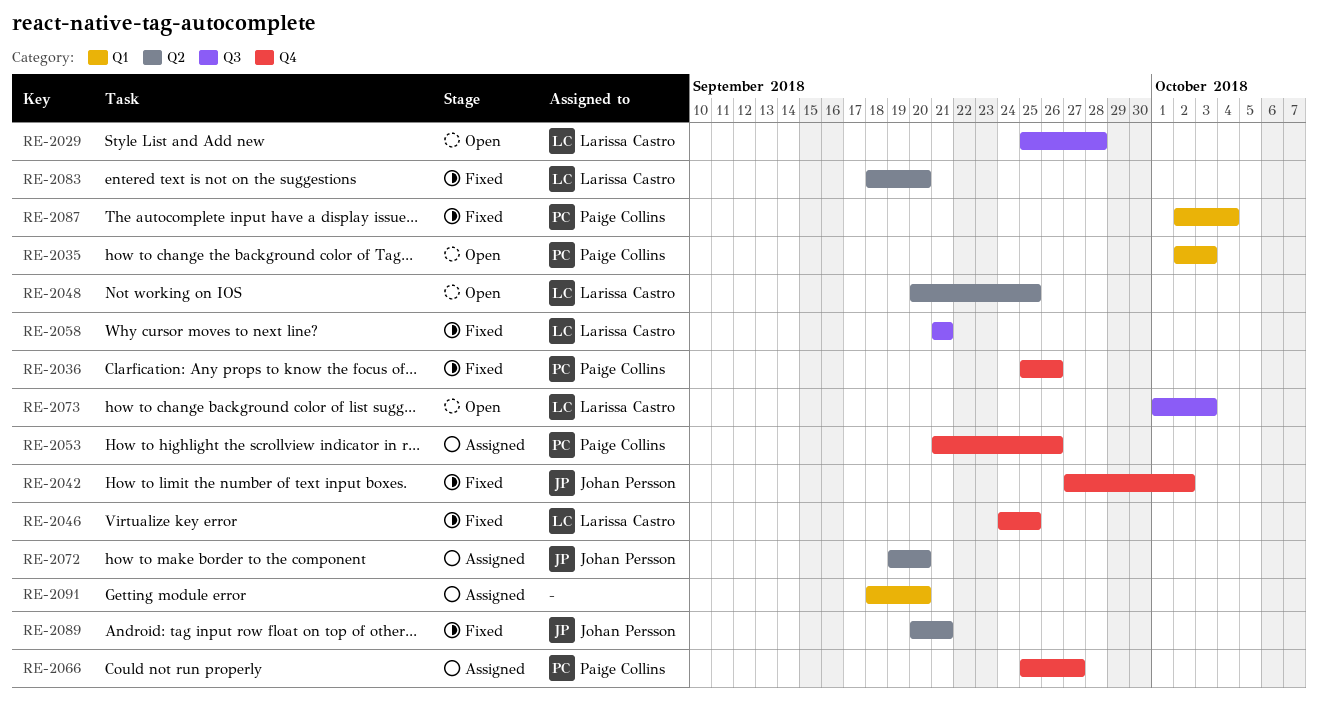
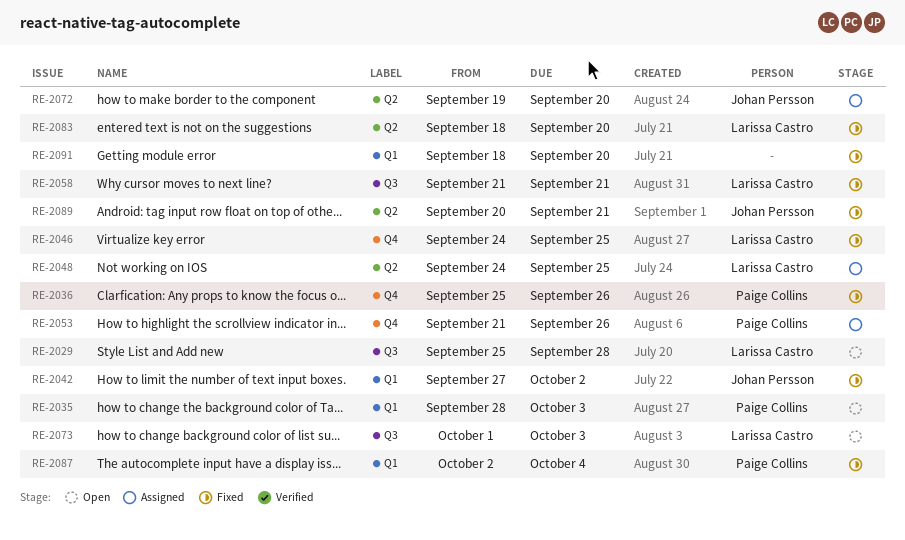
RE-2035, start: Oct 2 -> Sep 28
RE-2042, label: Q4 -> Q1
RE-2048, status: Open -> Assigned
RE-2048, start: Sep 20 -> Sep 24
RE-2066: present -> none
RE-2091, status: Assigned -> Fixed

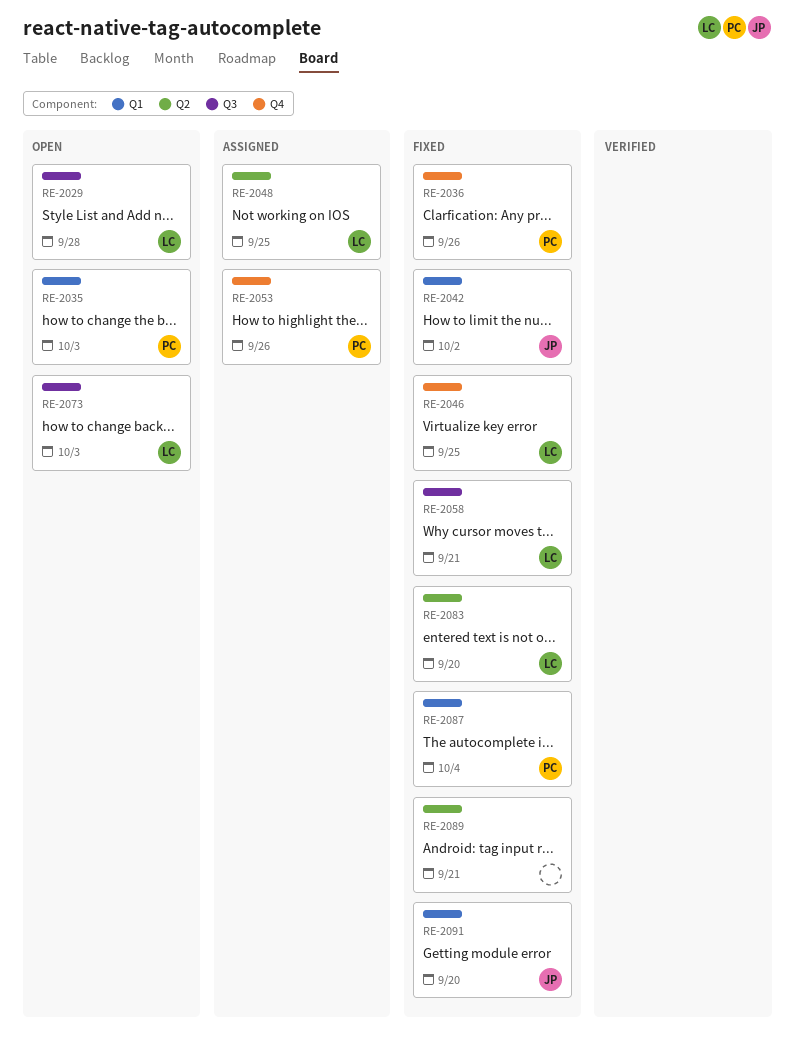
RE-2072: present -> none
RE-2089, owner: Johan Persson -> none
RE-2091, owner: none -> Johan Persson

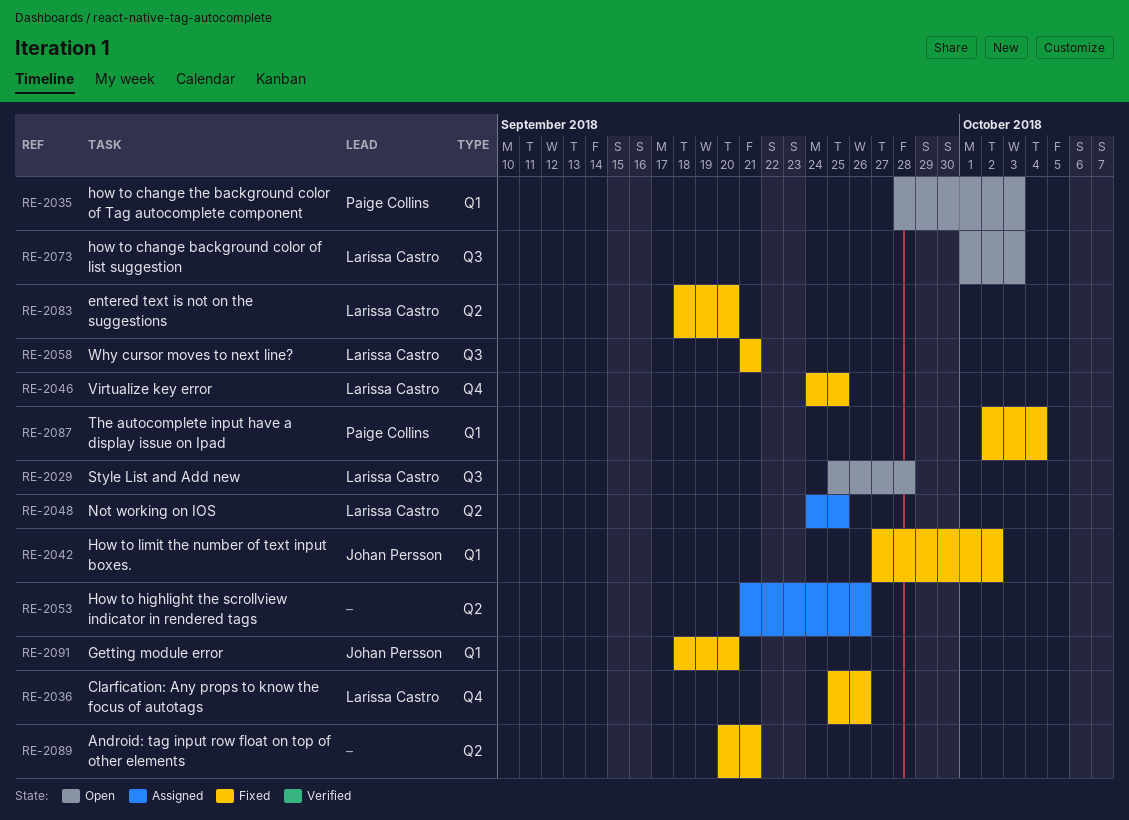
RE-2036, owner: Paige Collins -> Larissa Castro
RE-2053, owner: Paige Collins -> none
RE-2053, label: Q4 -> Q2

